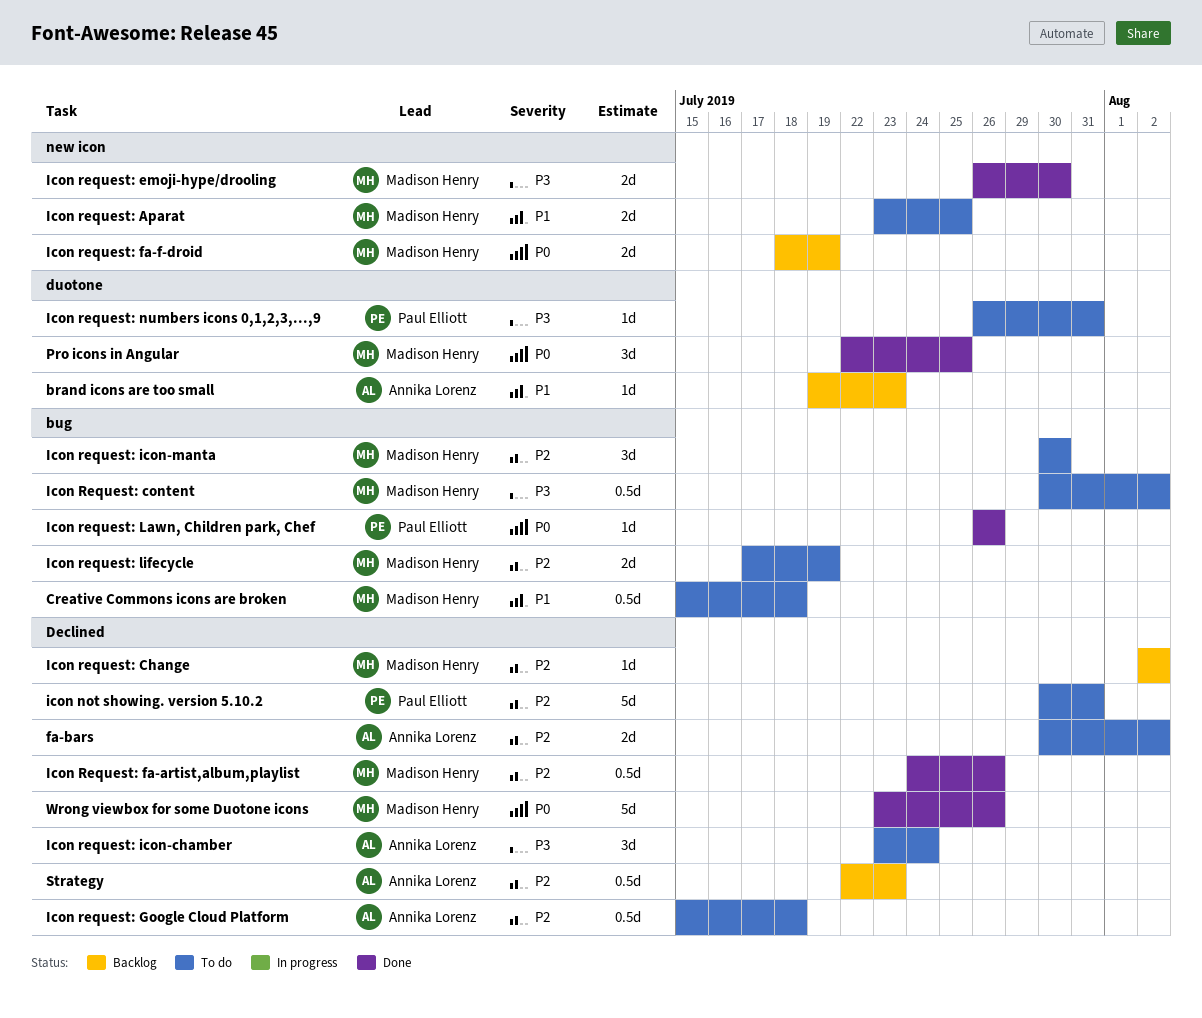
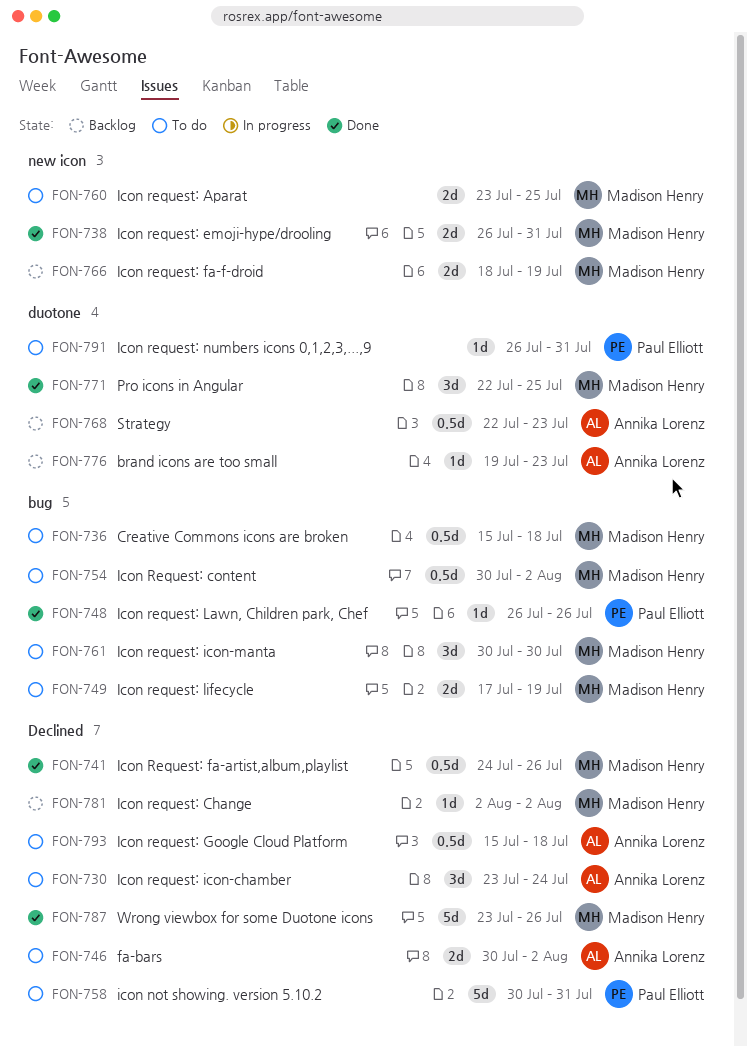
Icon request: emoji-hype/drooling, due: Jul 30 -> Jul 31
Strategy, label: Declined -> duotone

